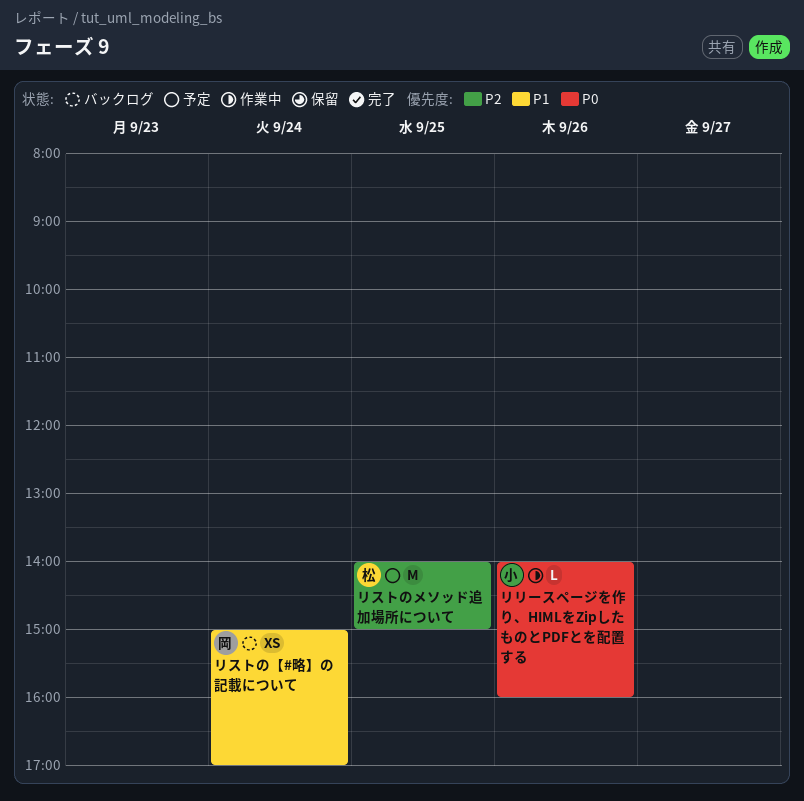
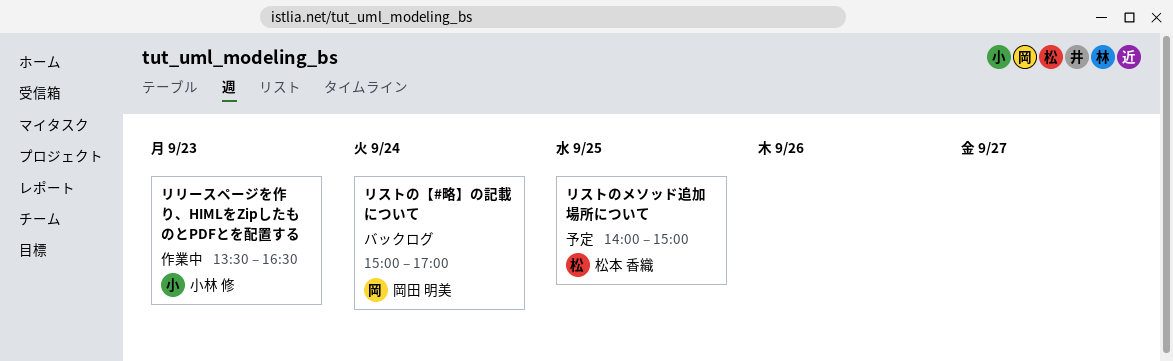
リリースページを作り、HIMLをZipしたものとPDFとを配置する, day: Sep 26 -> Sep 23
リリースページを作り、HIMLをZipしたものとPDFとを配置する, begins: 14:00 -> 13:30
リリースページを作り、HIMLをZipしたものとPDFとを配置する, ends: 16:00 -> 16:30

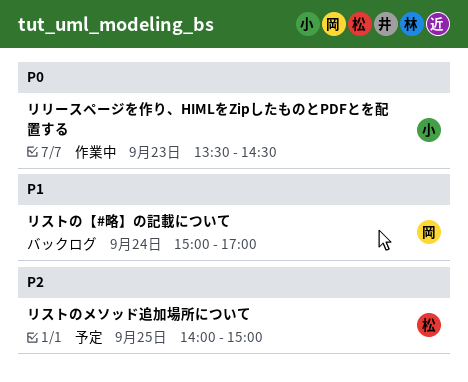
リリースページを作り、HIMLをZipしたものとPDFとを配置する, ends: 16:30 -> 14:30

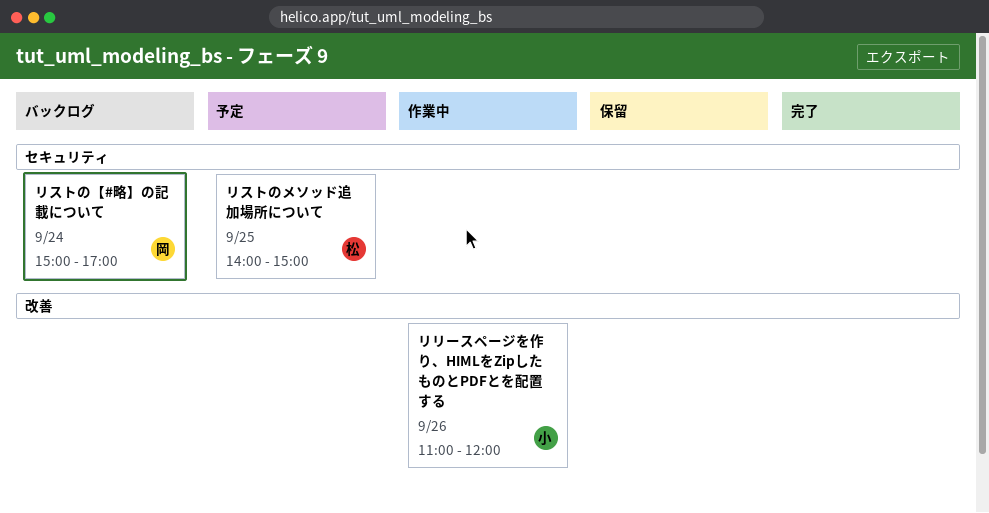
リリースページを作り、HIMLをZipしたものとPDFとを配置する, day: Sep 23 -> Sep 26
リリースページを作り、HIMLをZipしたものとPDFとを配置する, begins: 13:30 -> 11:00
リリースページを作り、HIMLをZipしたものとPDFとを配置する, ends: 14:30 -> 12:00

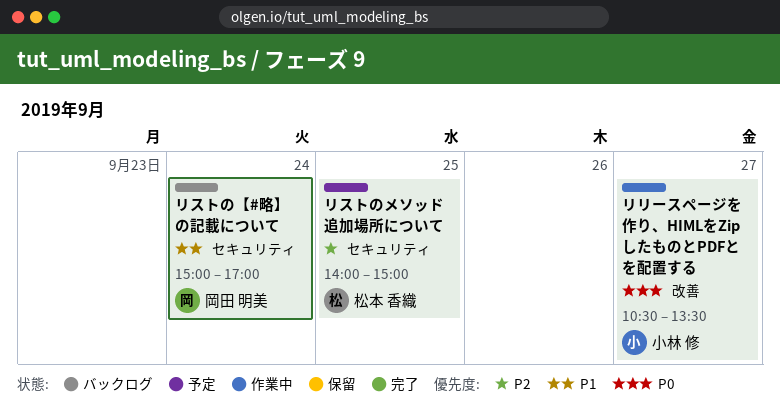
リリースページを作り、HIMLをZipしたものとPDFとを配置する, day: Sep 26 -> Sep 27
リリースページを作り、HIMLをZipしたものとPDFとを配置する, begins: 11:00 -> 10:30
リリースページを作り、HIMLをZipしたものとPDFとを配置する, ends: 12:00 -> 13:30

